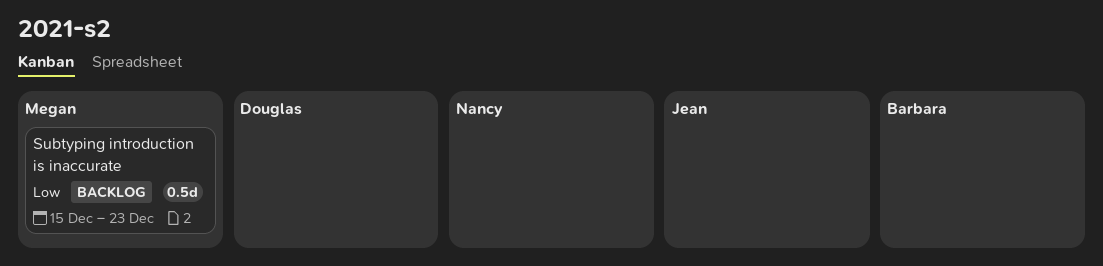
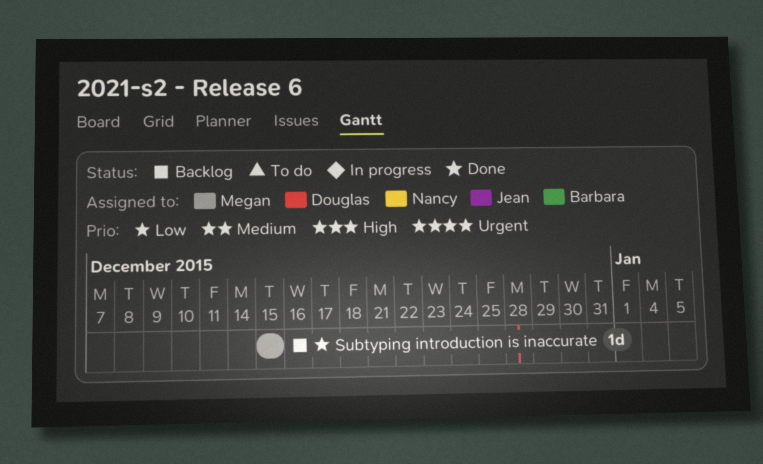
Subtyping introduction is inaccurate, estimate: 0.5d -> 1d
Subtyping introduction is inaccurate, due: Dec 23 -> Dec 15

